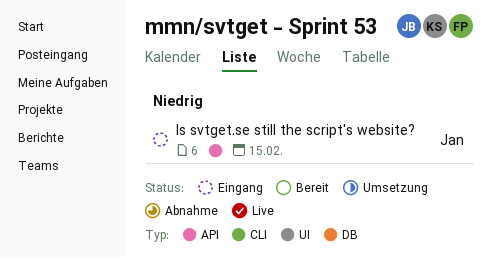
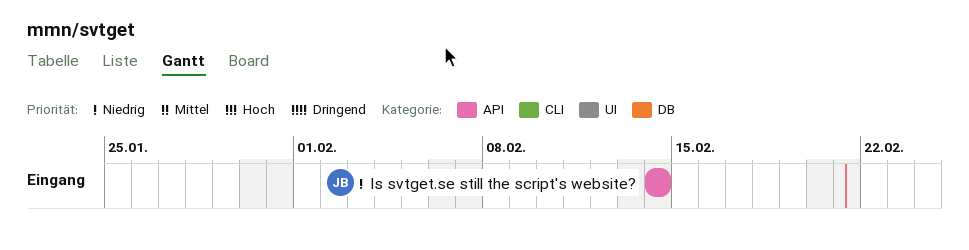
Is svtget.se still the script's website?, due: Feb 15 -> Feb 14

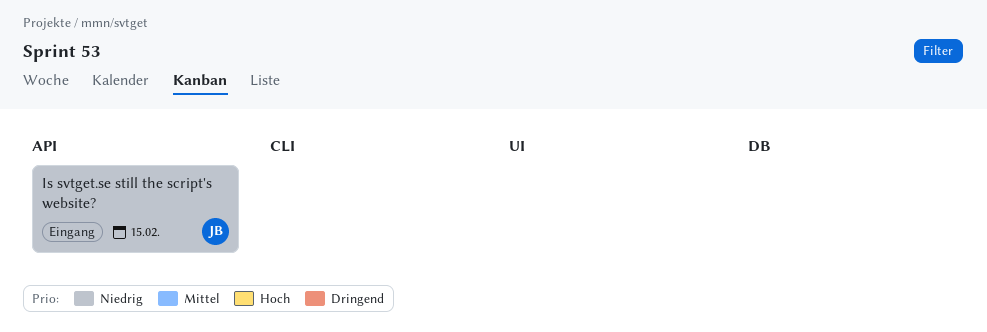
Is svtget.se still the script's website?, due: Feb 14 -> Feb 15

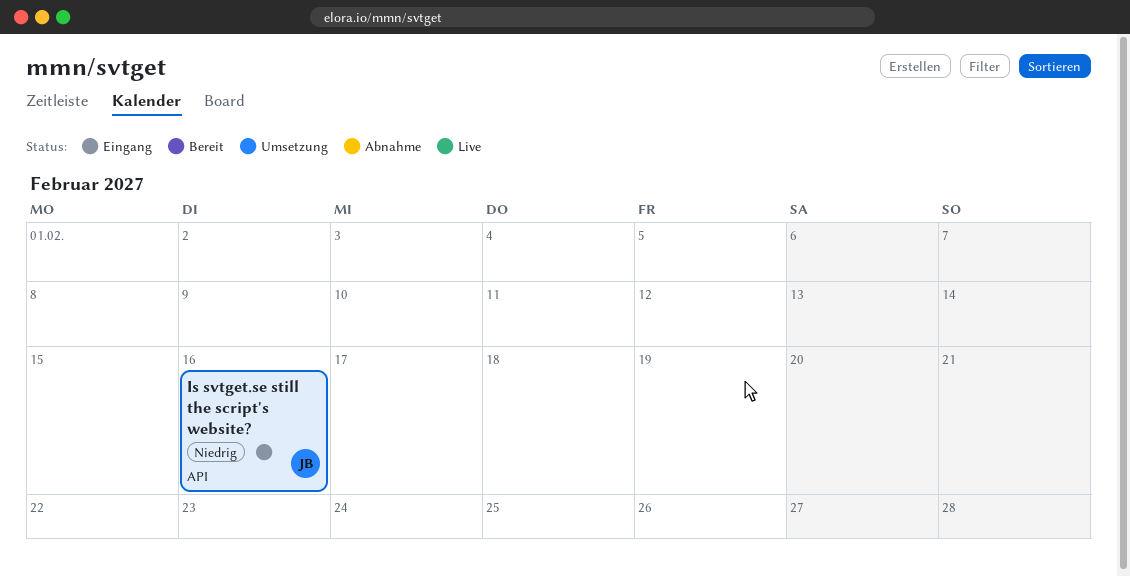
Is svtget.se still the script's website?, due: Feb 15 -> Feb 16

